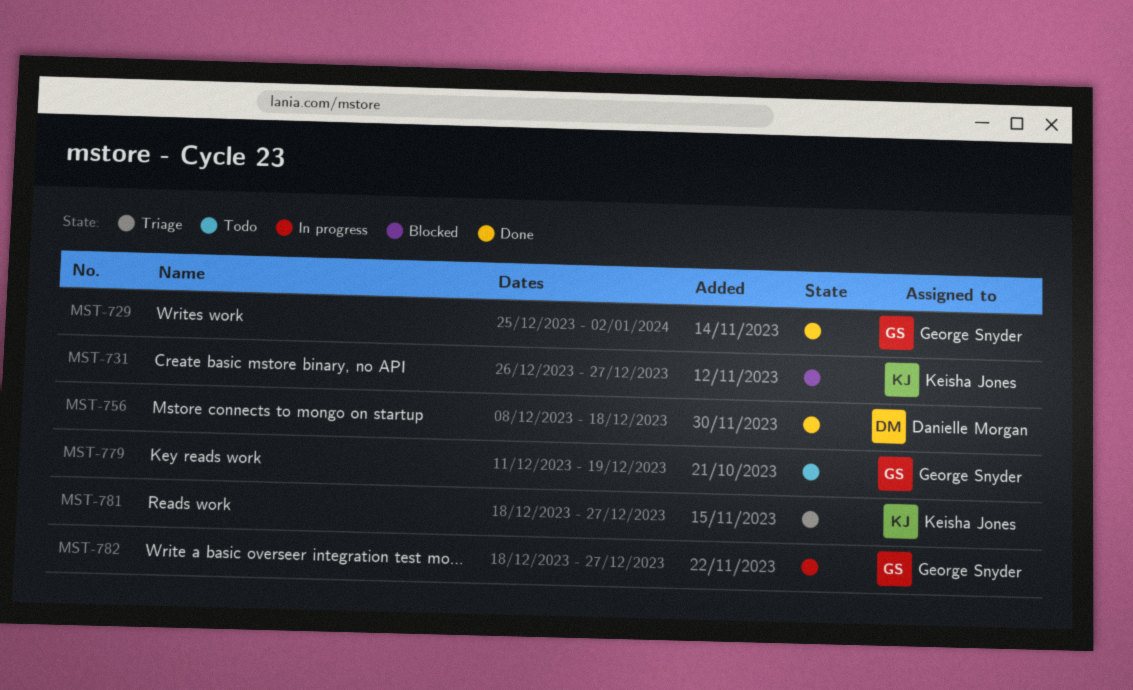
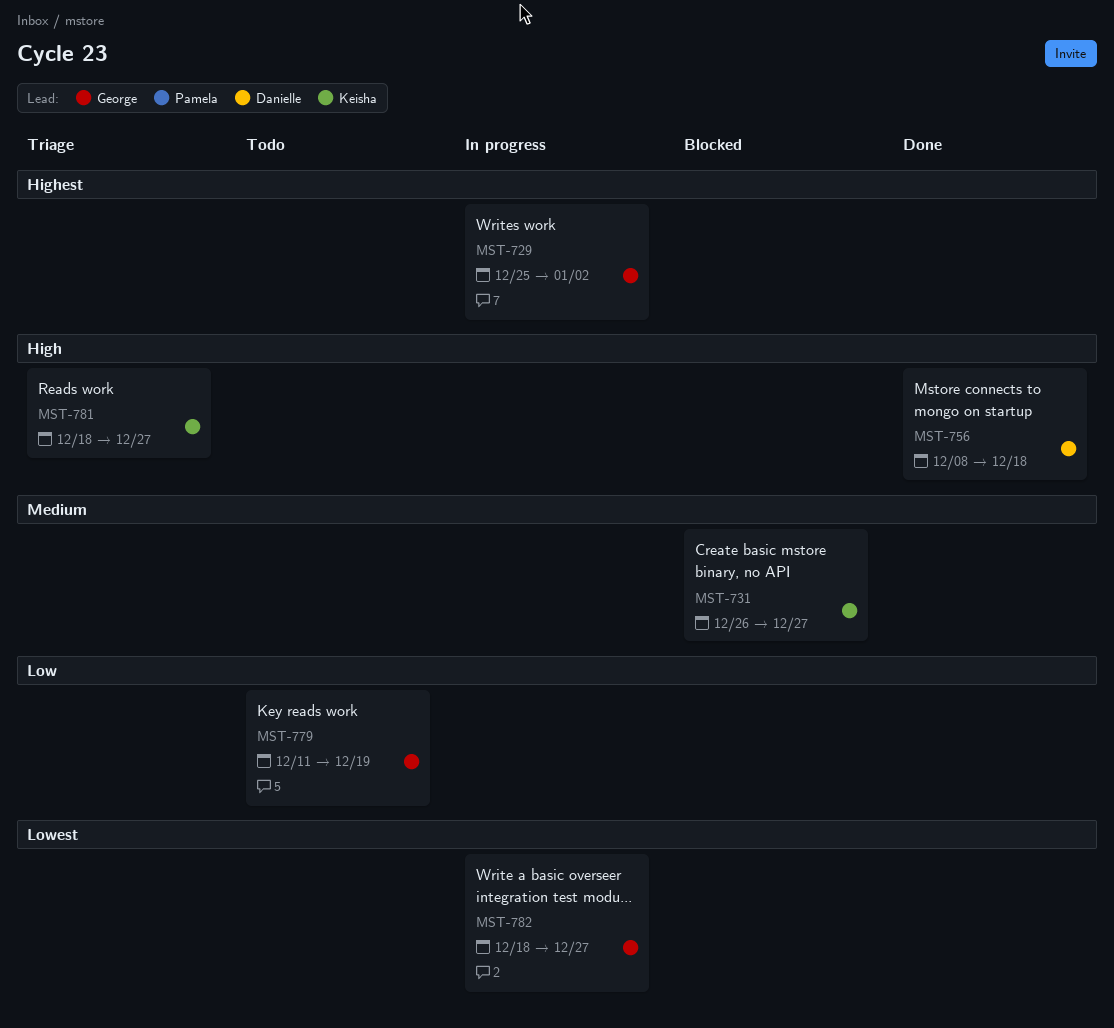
MST-729, status: Done -> In progress

